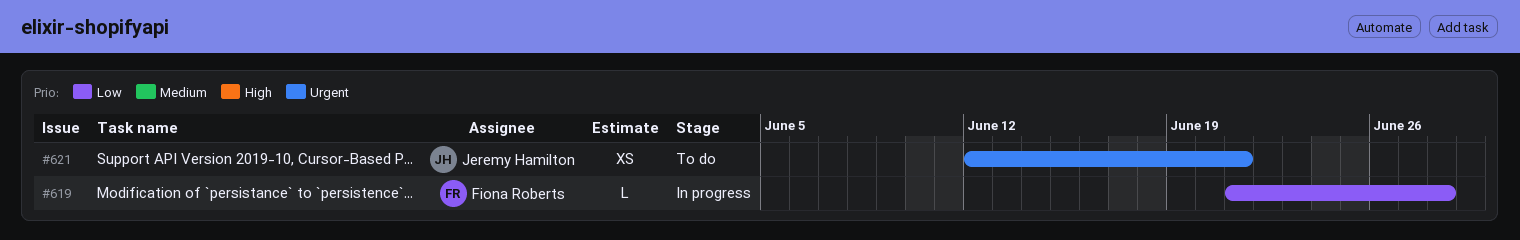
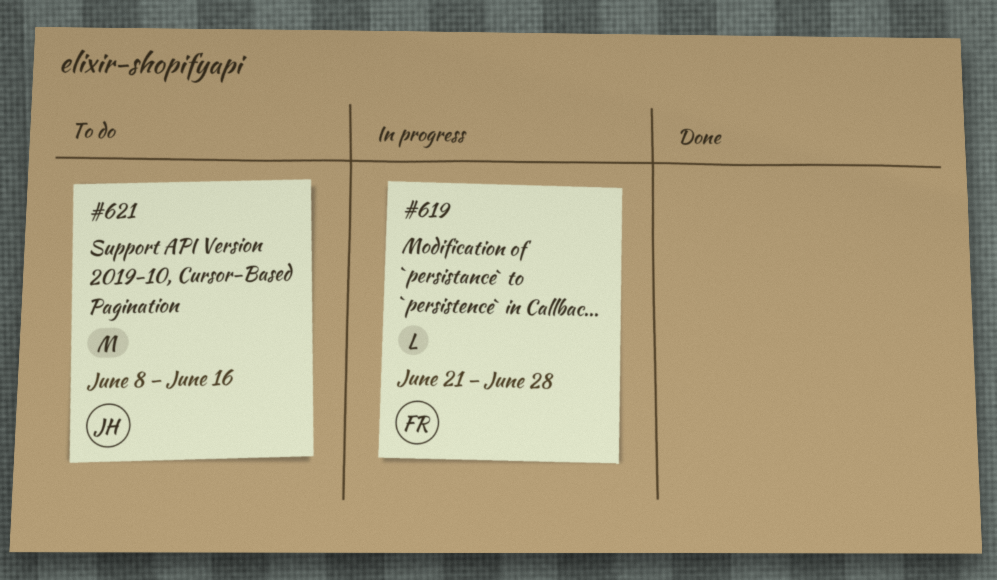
#621, estimate: XS -> M
#621, start: Jun 12 -> Jun 8
#621, due: Jun 21 -> Jun 16

